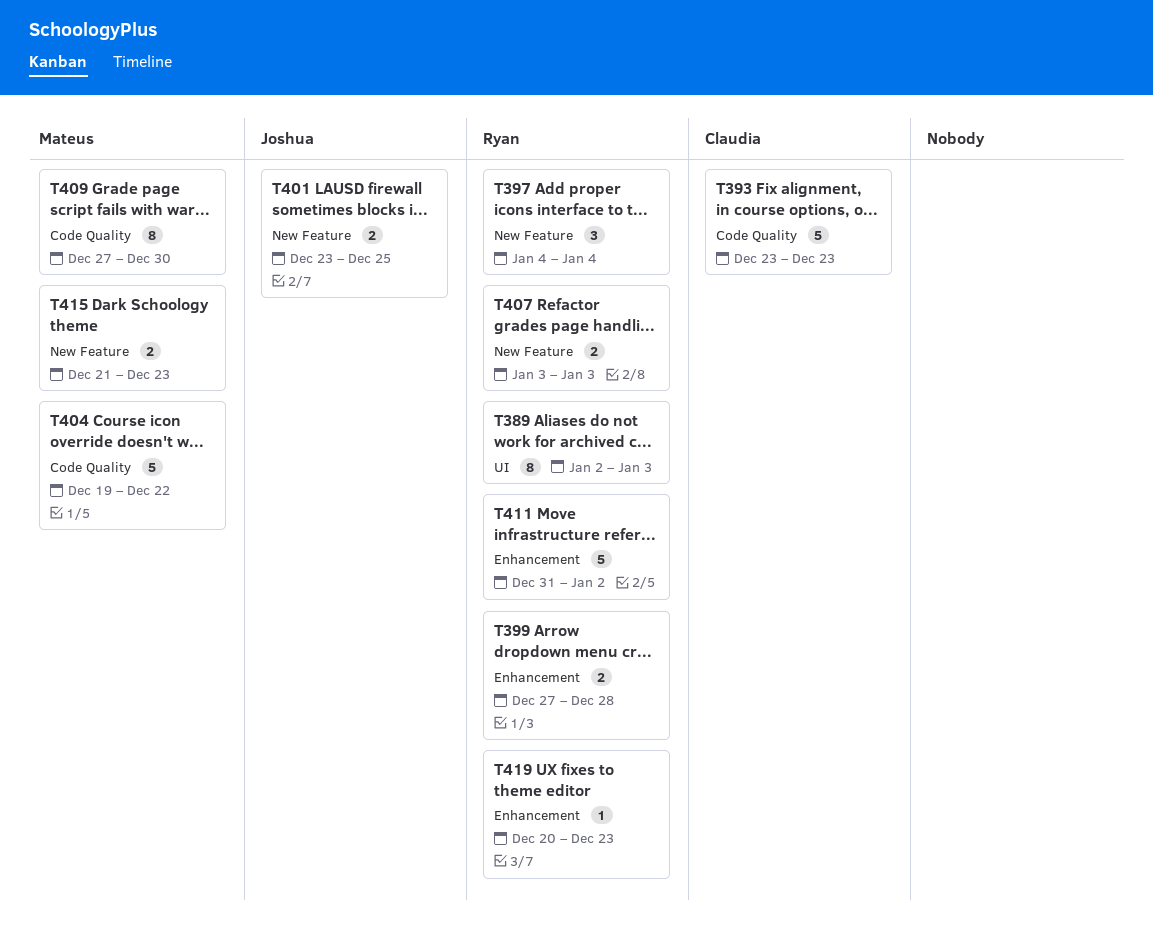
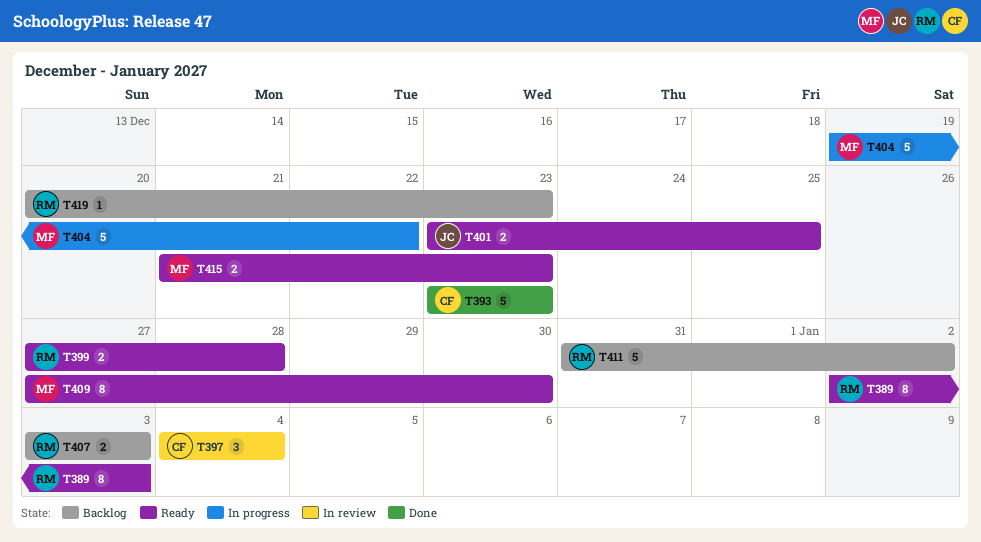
T397, owner: Ryan -> Claudia

